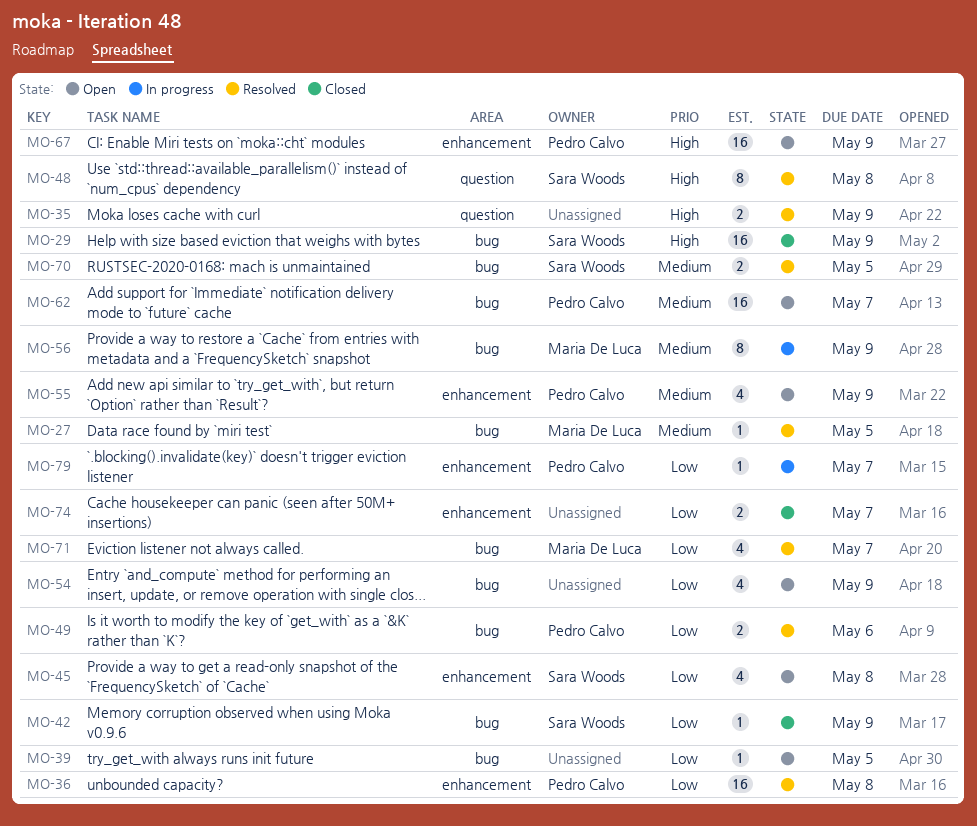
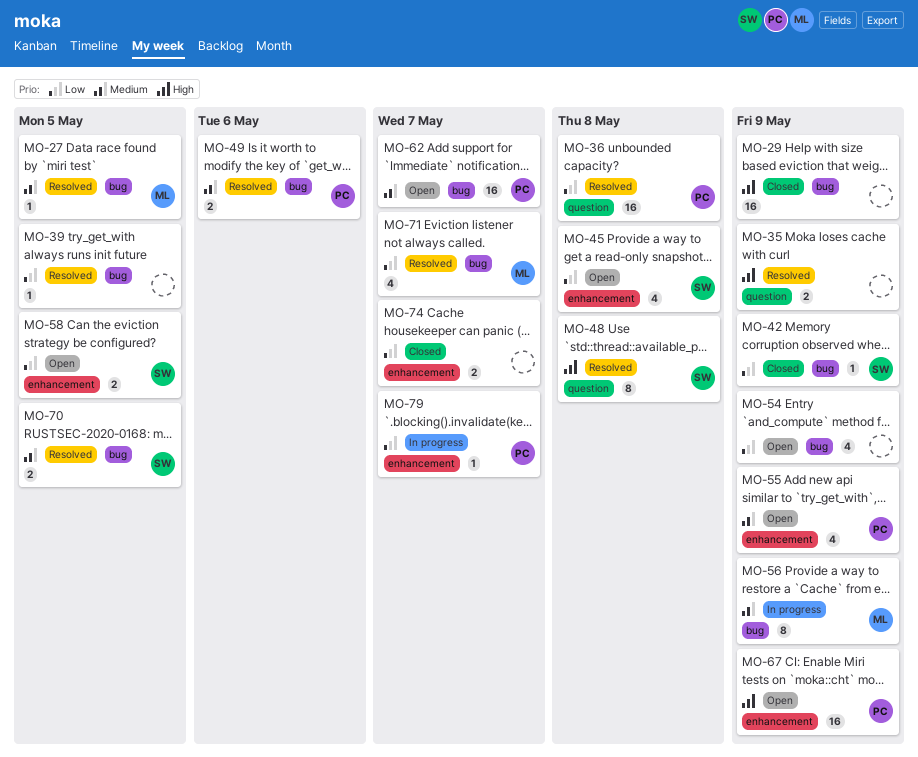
MO-29, owner: Sara Woods -> none
MO-36, label: enhancement -> question
MO-39, status: Open -> Resolved
MO-49, priority: Low -> Medium
MO-58: none -> present

